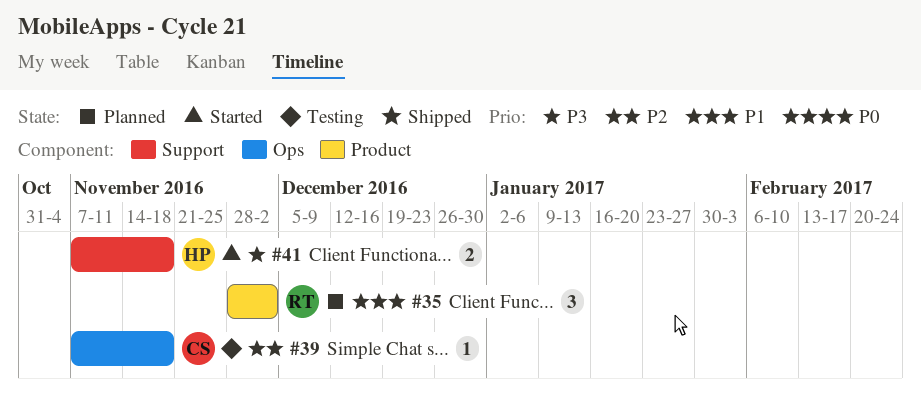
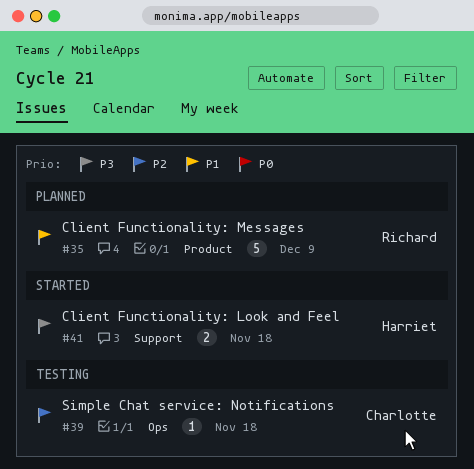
#35, estimate: 3 -> 5
#35, due: Dec 2 -> Dec 9

